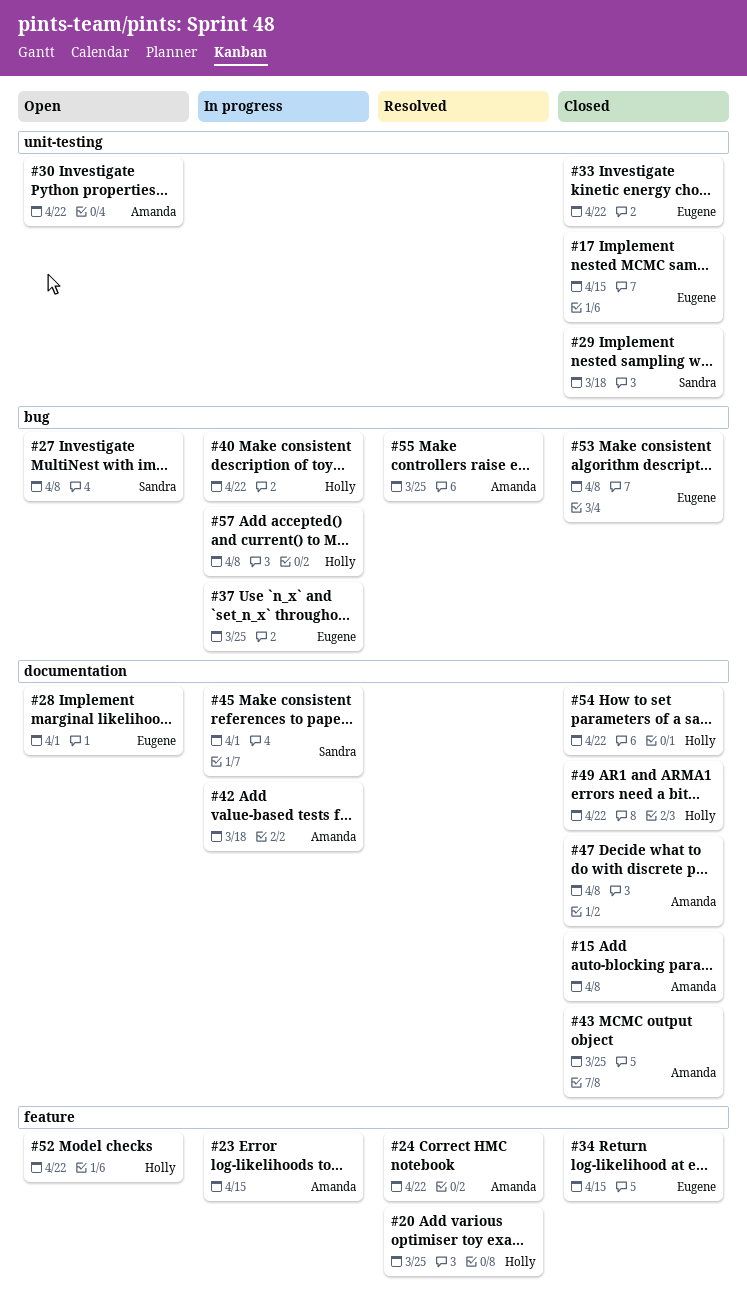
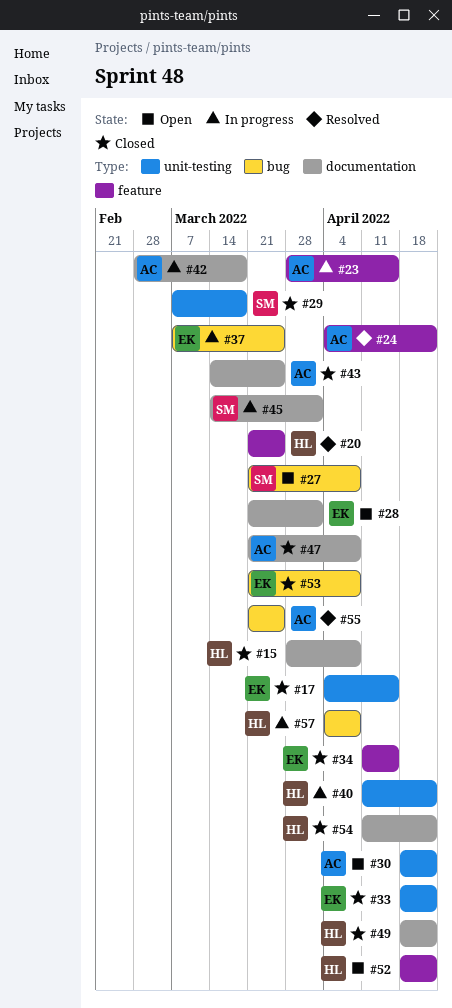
#15, owner: Amanda -> Holly
#40, label: bug -> unit-testing

